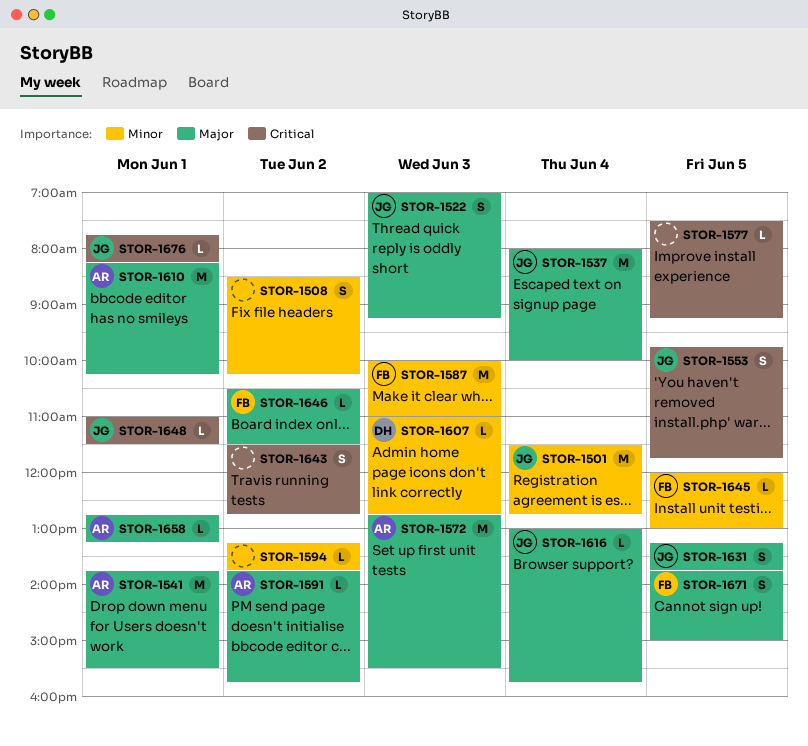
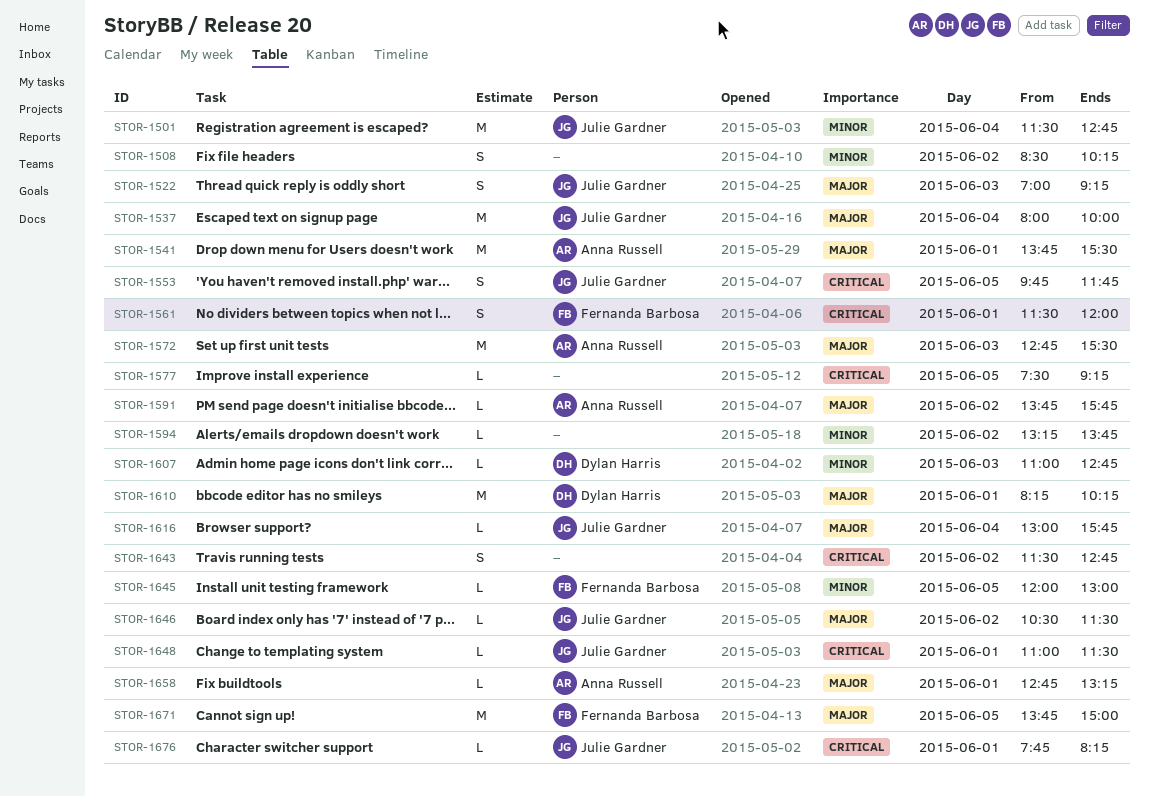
STOR-1561: none -> present
STOR-1587: present -> none
STOR-1610, owner: Anna Russell -> Dylan Harris
STOR-1631: present -> none
STOR-1646, owner: Fernanda Barbosa -> Julie Gardner
STOR-1671, estimate: S -> M

